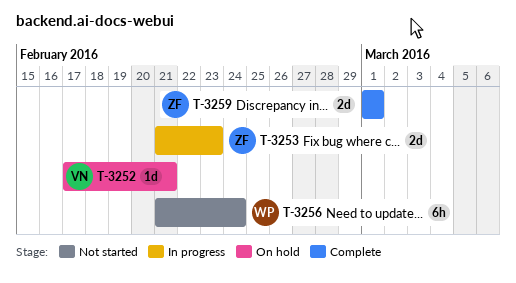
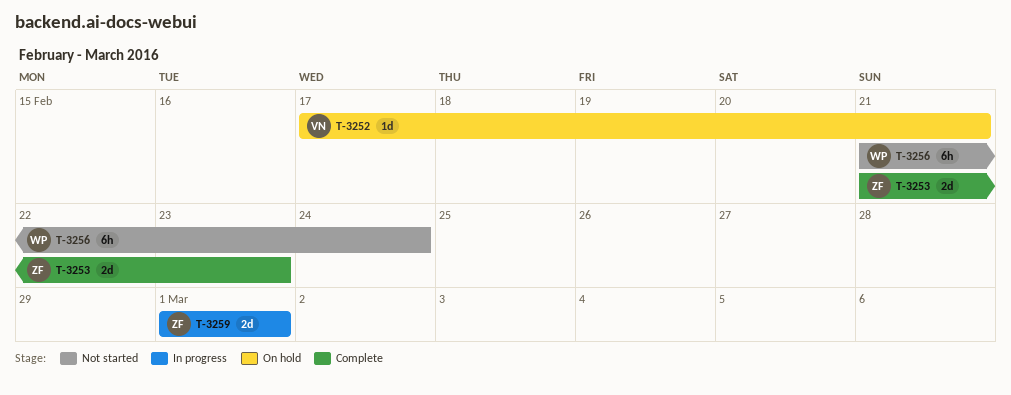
T-3253, status: In progress -> Complete
T-3259, status: Complete -> In progress

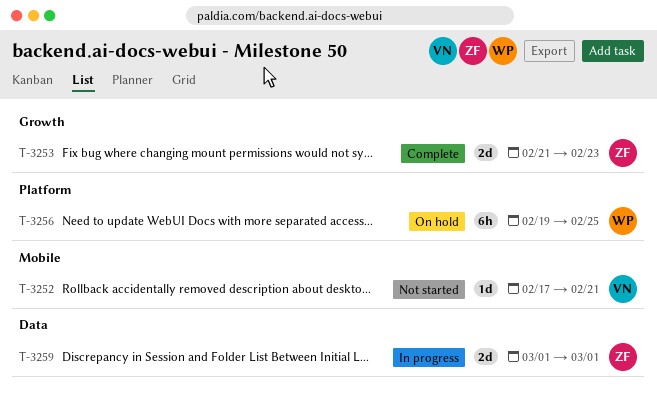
T-3252, status: On hold -> Not started
T-3256, status: Not started -> On hold
T-3256, start: Feb 21 -> Feb 19
T-3256, due: Feb 24 -> Feb 25

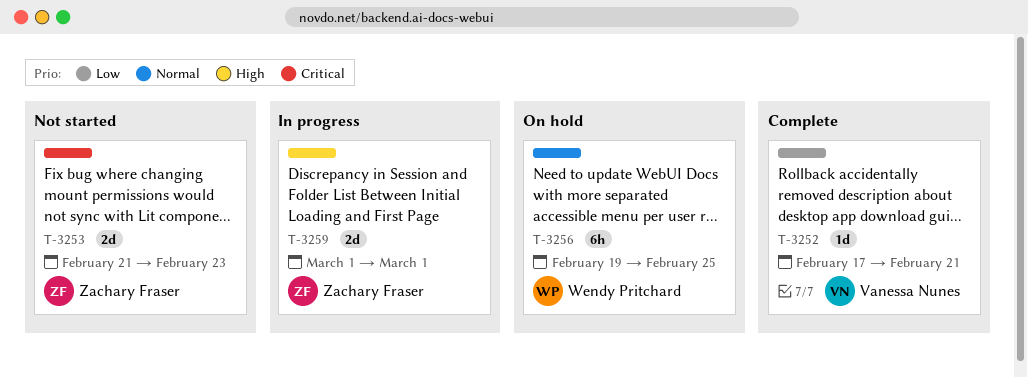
T-3252, status: Not started -> Complete
T-3253, status: Complete -> Not started

